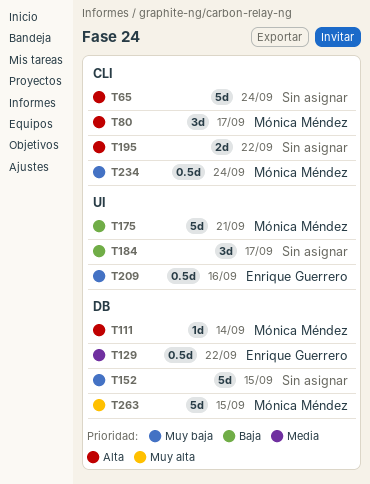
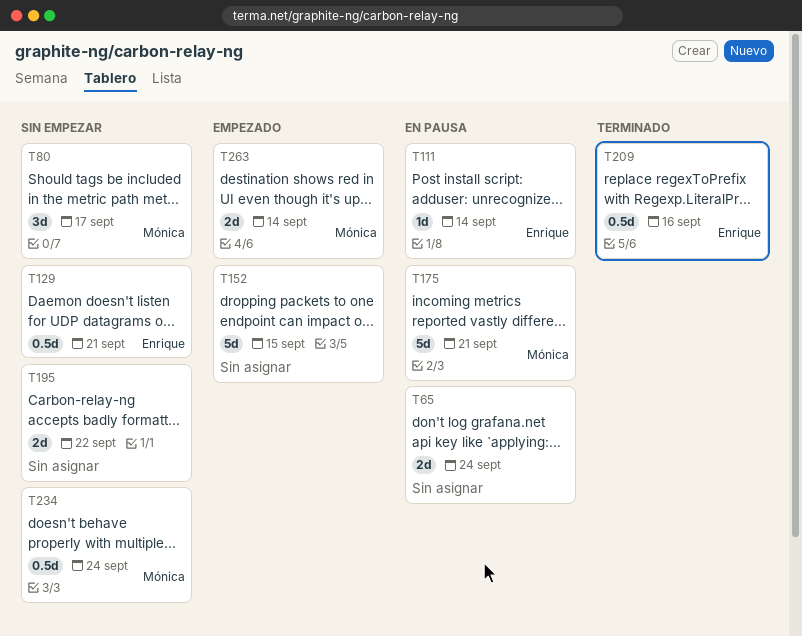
T65, estimate: 5d -> 2d
T111, owner: Mónica Méndez -> Enrique Guerrero
T129, due: Sep 22 -> Sep 21
T184: present -> none
T263, estimate: 5d -> 2d
T263, due: Sep 15 -> Sep 14

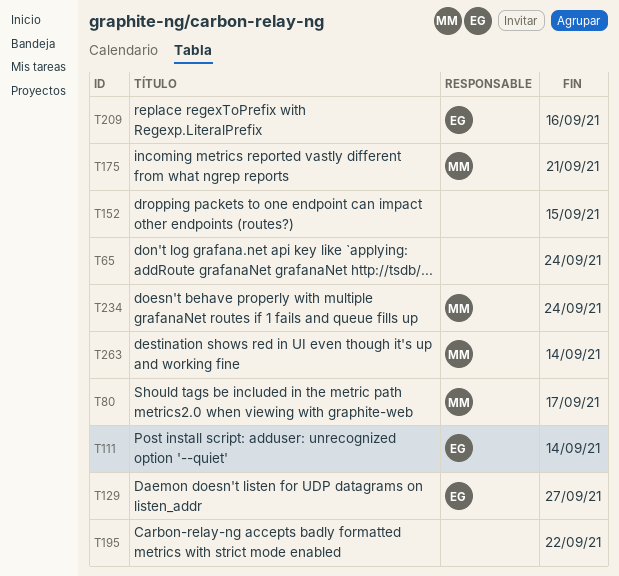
T129, due: Sep 21 -> Sep 27

